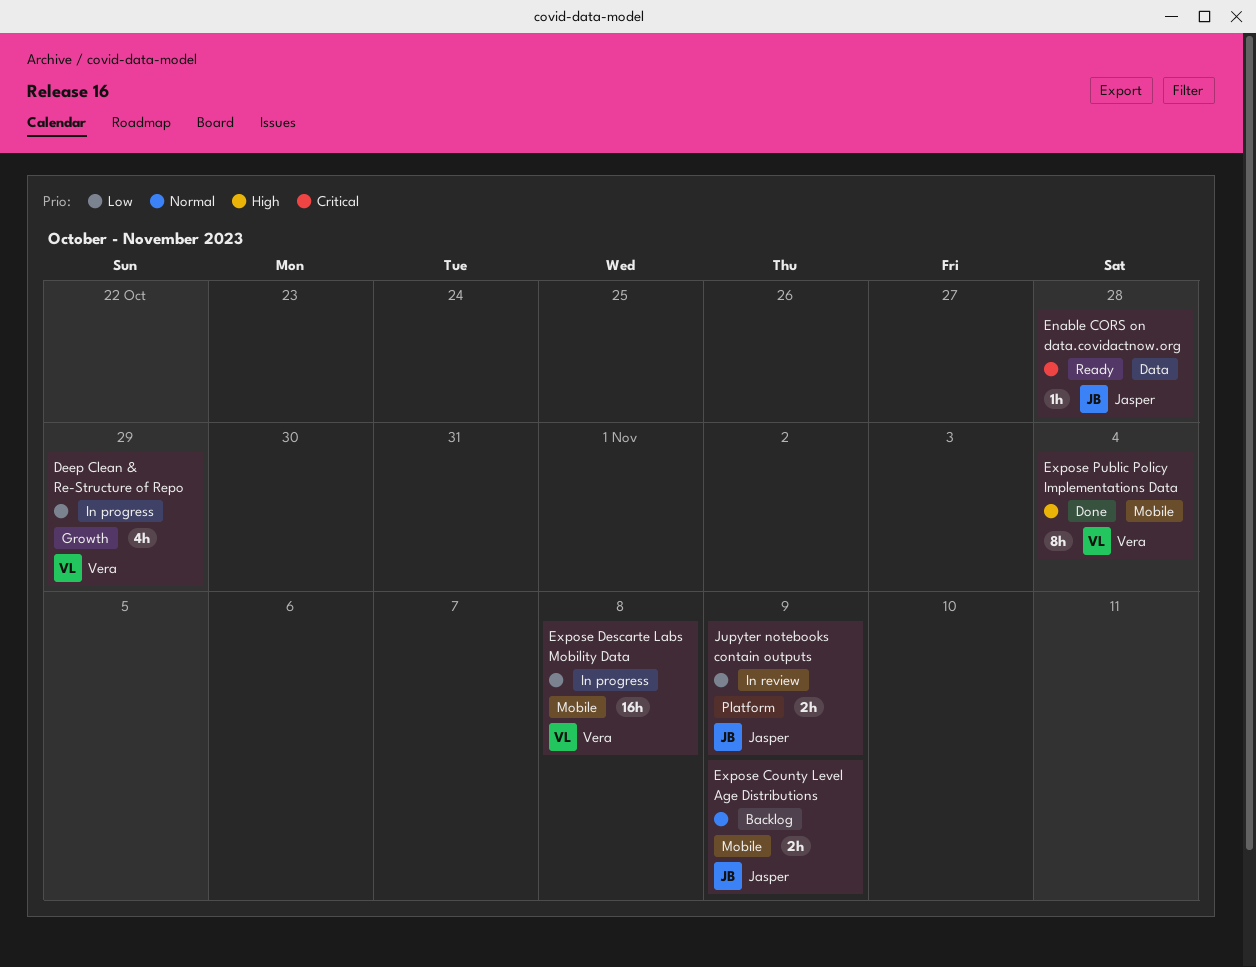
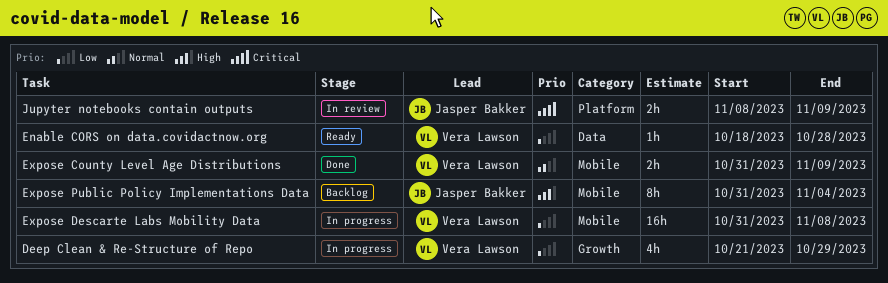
Enable CORS on data.covidactnow.org, owner: Jasper Bakker -> Vera Lawson
Enable CORS on data.covidactnow.org, priority: Critical -> Low
Expose County Level Age Distributions, status: Backlog -> Done
Expose County Level Age Distributions, owner: Jasper Bakker -> Vera Lawson
Expose Public Policy Implementations Data, status: Done -> Backlog
Expose Public Policy Implementations Data, owner: Vera Lawson -> Jasper Bakker
Jupyter notebooks contain outputs, priority: Low -> Critical

